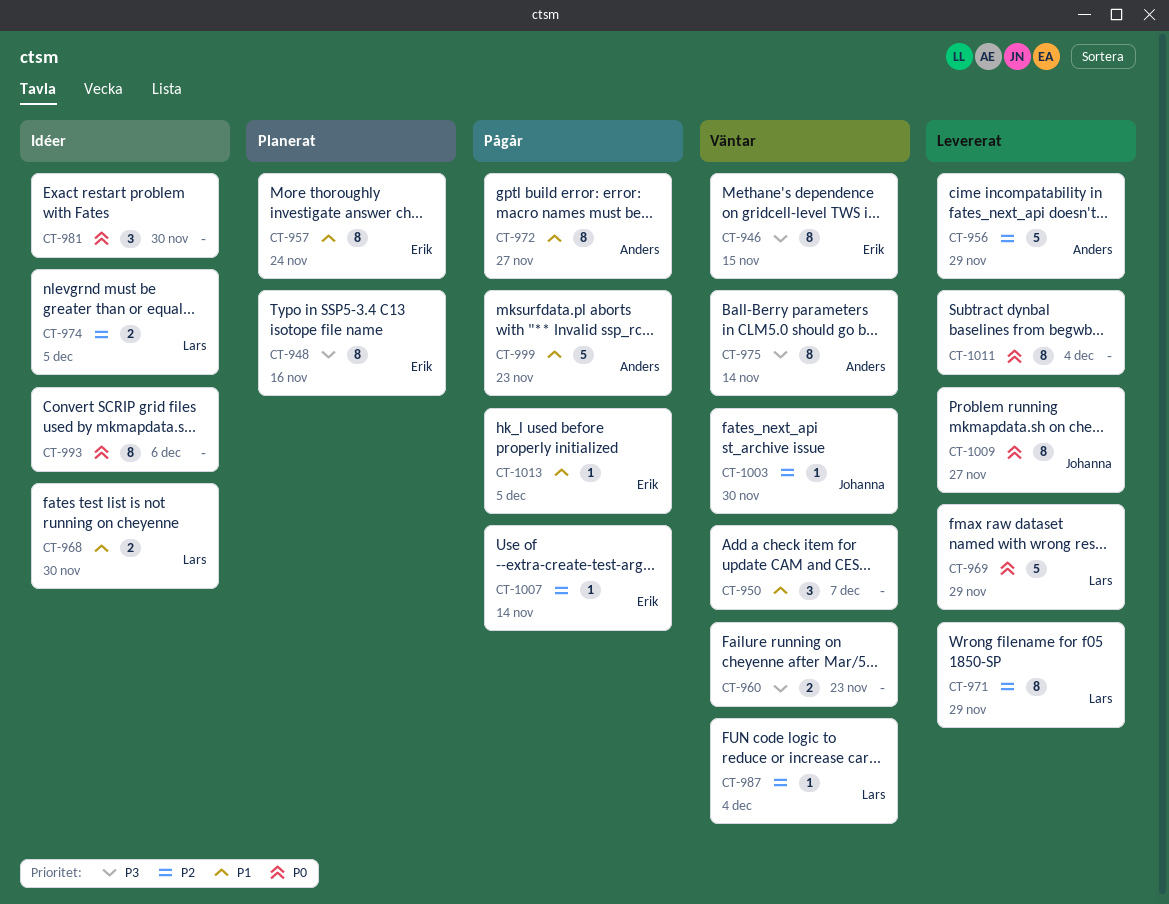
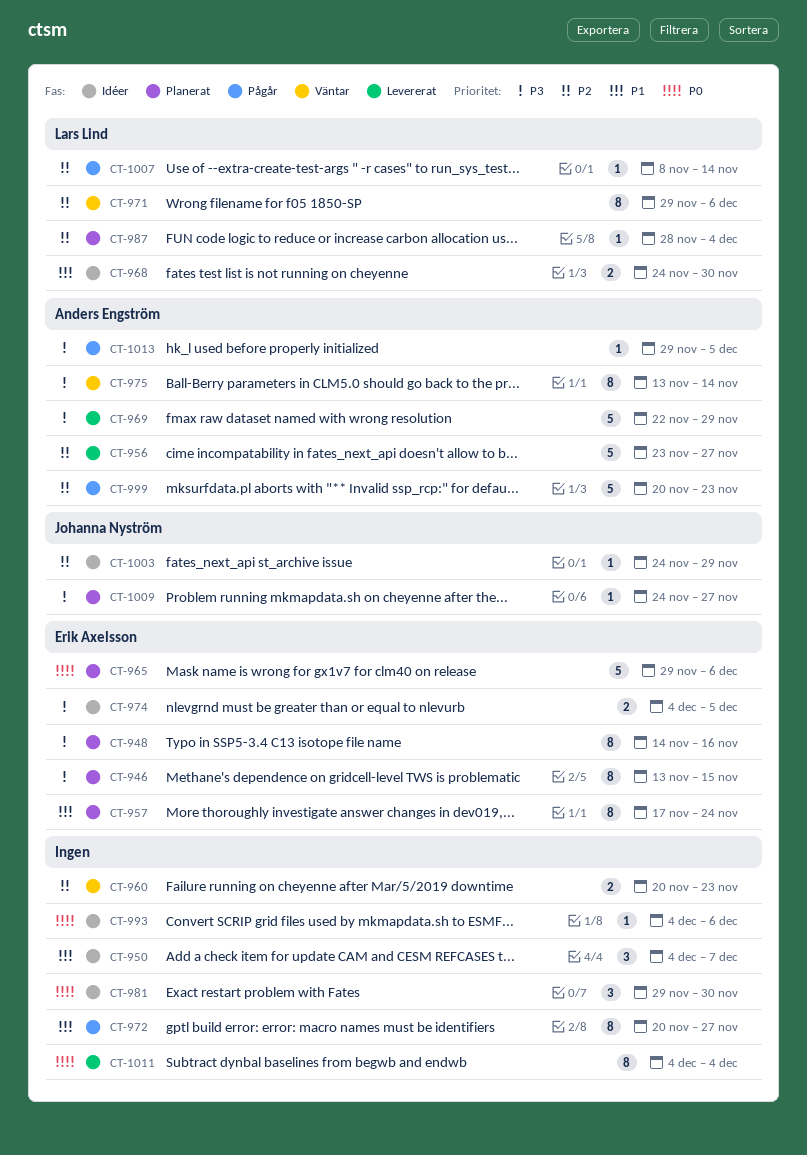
CT-946, status: Väntar -> Planerat
CT-950, status: Väntar -> Idéer
CT-956, due: Nov 29 -> Nov 27
CT-960, priority: P3 -> P2
CT-965: none -> present
CT-969, owner: Lars Lind -> Anders Engström
CT-969, priority: P0 -> P3
CT-971, status: Levererat -> Väntar
CT-971, due: Nov 29 -> Dec 6
CT-972, owner: Anders Engström -> none
CT-974, owner: Lars Lind -> Erik Axelsson
CT-974, priority: P2 -> P3
CT-987, status: Väntar -> Planerat
CT-993, estimate: 8 -> 1
CT-999, priority: P1 -> P2
CT-1003, status: Väntar -> Idéer
CT-1003, due: Nov 30 -> Nov 29
CT-1007, owner: Erik Axelsson -> Lars Lind
CT-1009, status: Levererat -> Planerat
CT-1009, priority: P0 -> P3
CT-1009, estimate: 8 -> 1
CT-1013, owner: Erik Axelsson -> Anders Engström
CT-1013, priority: P1 -> P3

